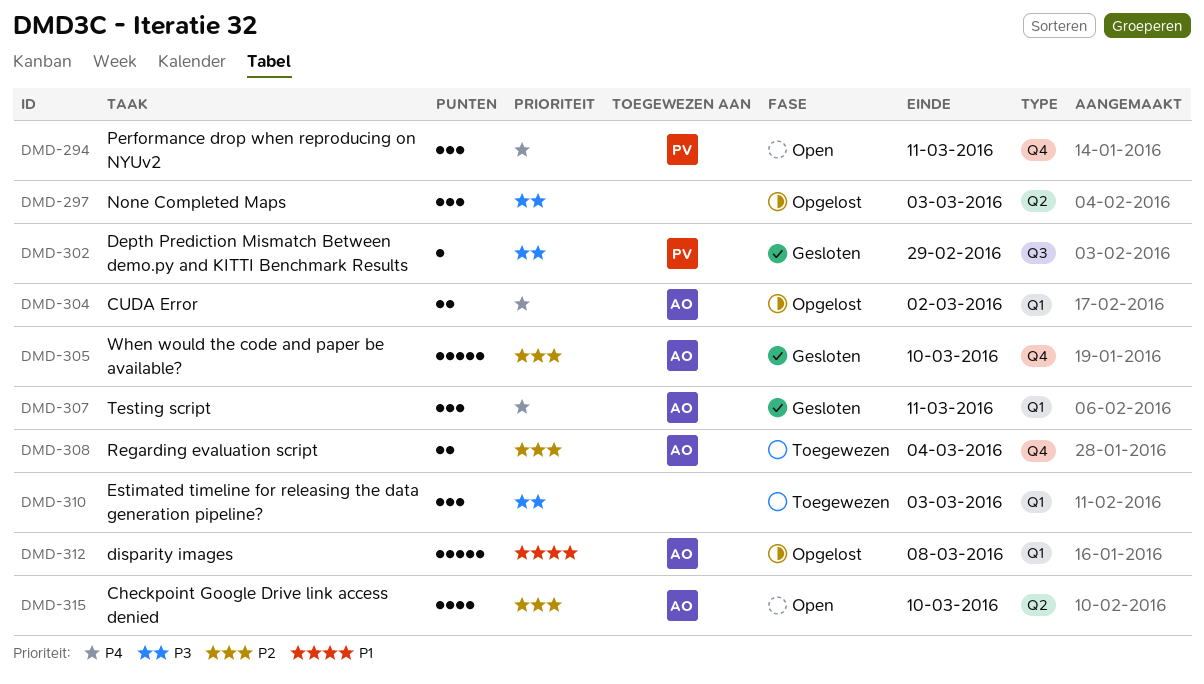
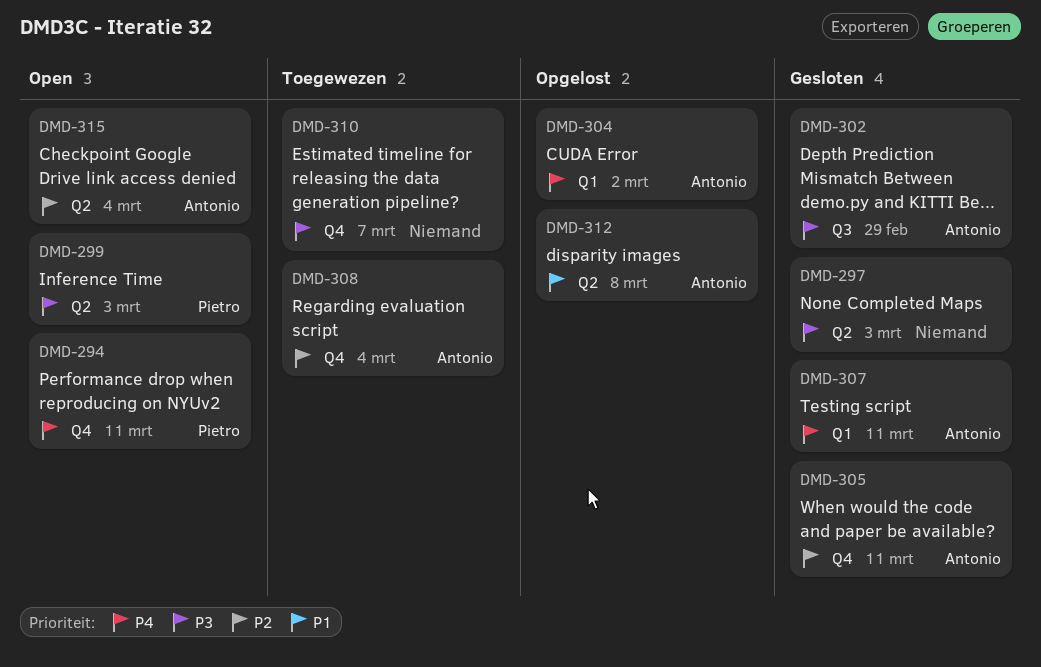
DMD-297, status: Opgelost -> Gesloten
DMD-299: none -> present
DMD-302, owner: Pietro -> Antonio
DMD-305, due: Mar 10 -> Mar 11
DMD-310, label: Q1 -> Q4
DMD-310, due: Mar 3 -> Mar 7
DMD-312, label: Q1 -> Q2
DMD-315, due: Mar 10 -> Mar 4

